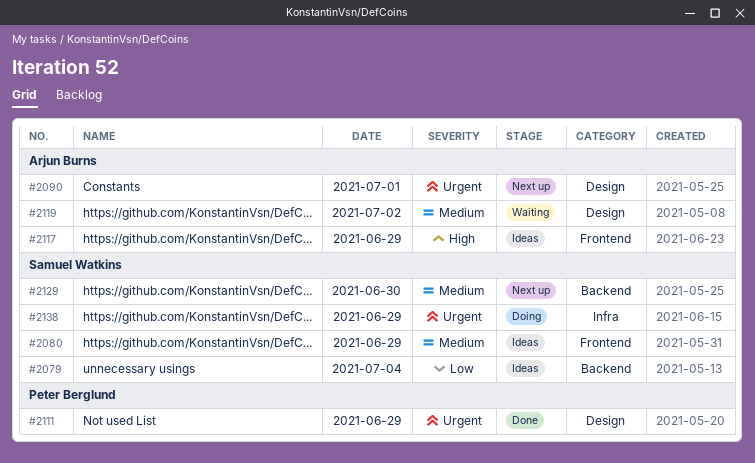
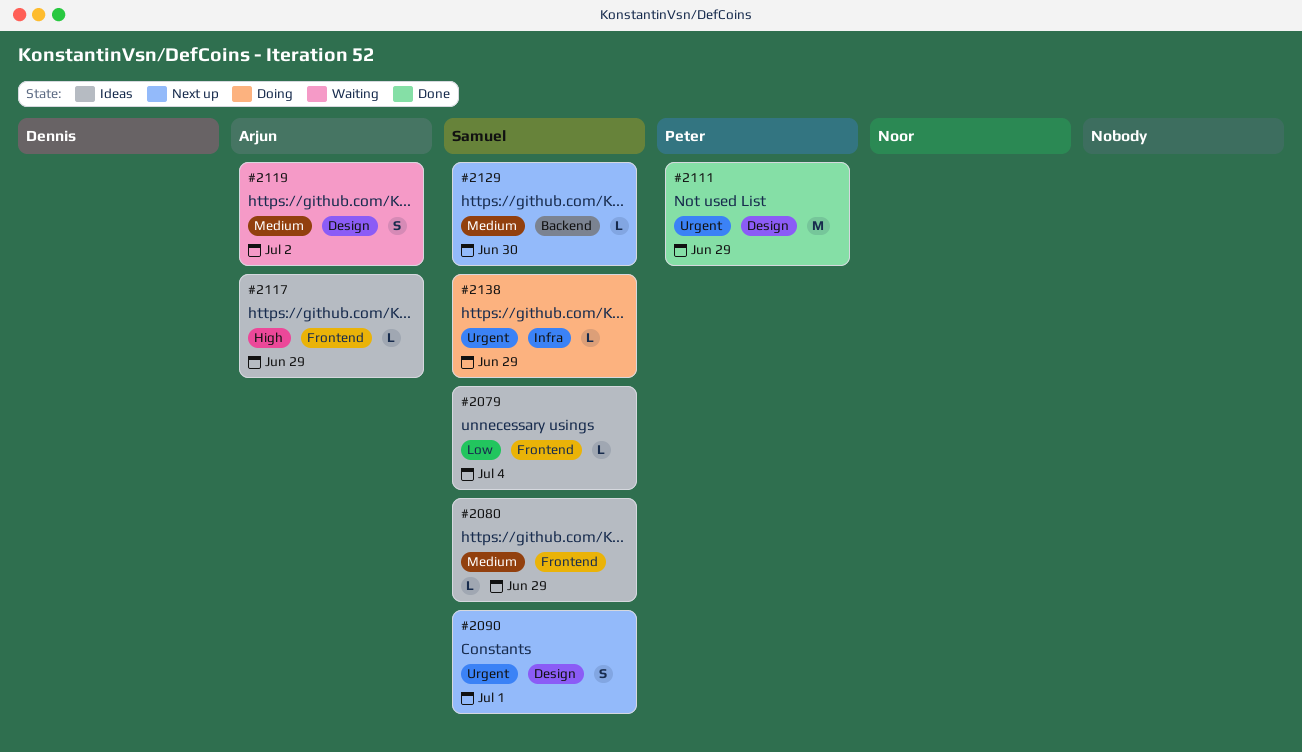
#2079, label: Backend -> Frontend
#2090, owner: Arjun Burns -> Samuel Watkins

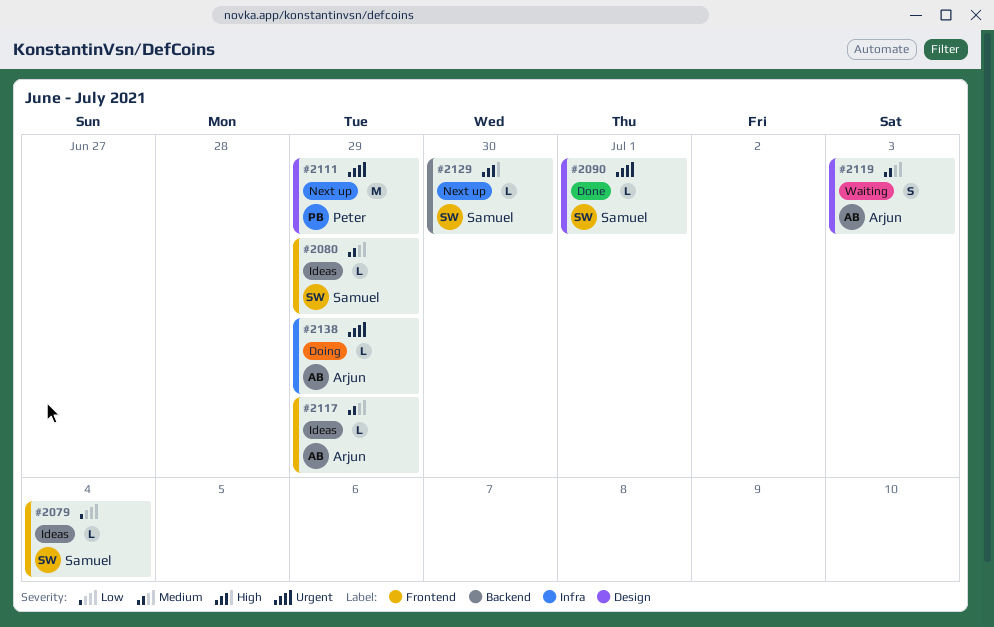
#2090, status: Next up -> Done
#2090, estimate: S -> L
#2111, status: Done -> Next up
#2117, priority: High -> Medium
#2119, day: Jul 2 -> Jul 3
#2129, priority: Medium -> High
#2138, owner: Samuel -> Arjun

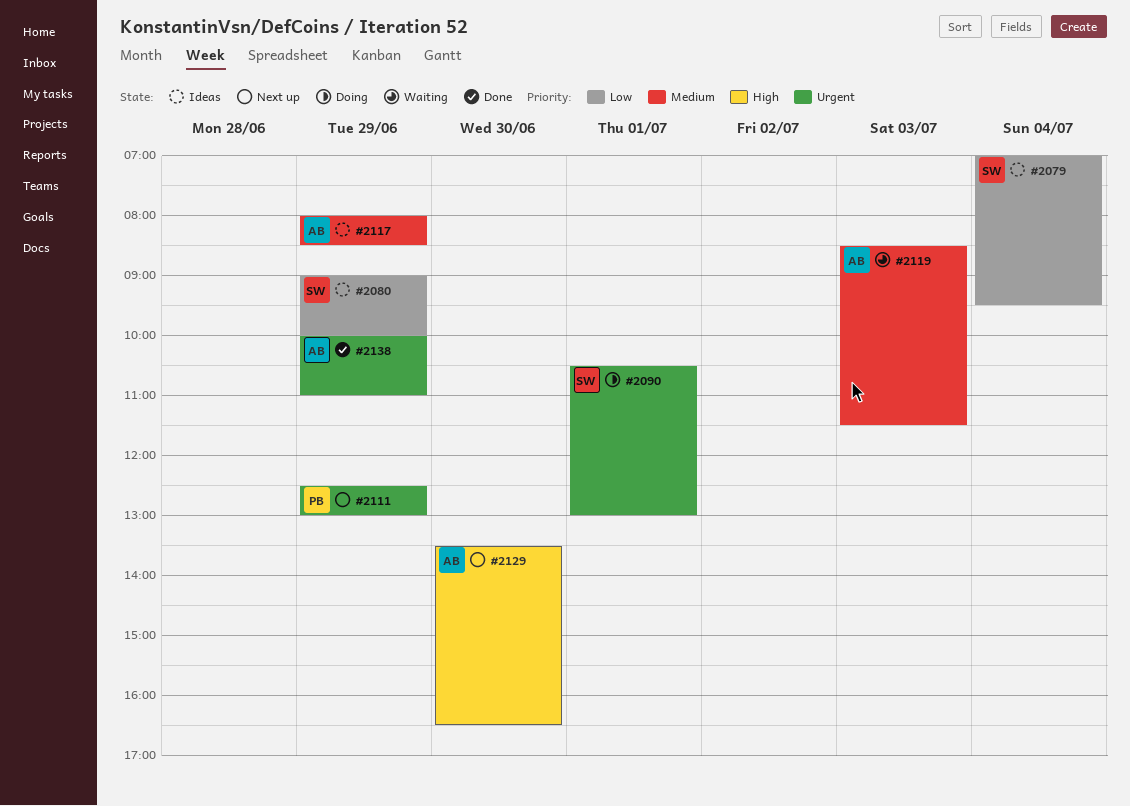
#2080, priority: Medium -> Low
#2090, status: Done -> Doing
#2129, owner: Samuel -> Arjun
#2138, status: Doing -> Done

